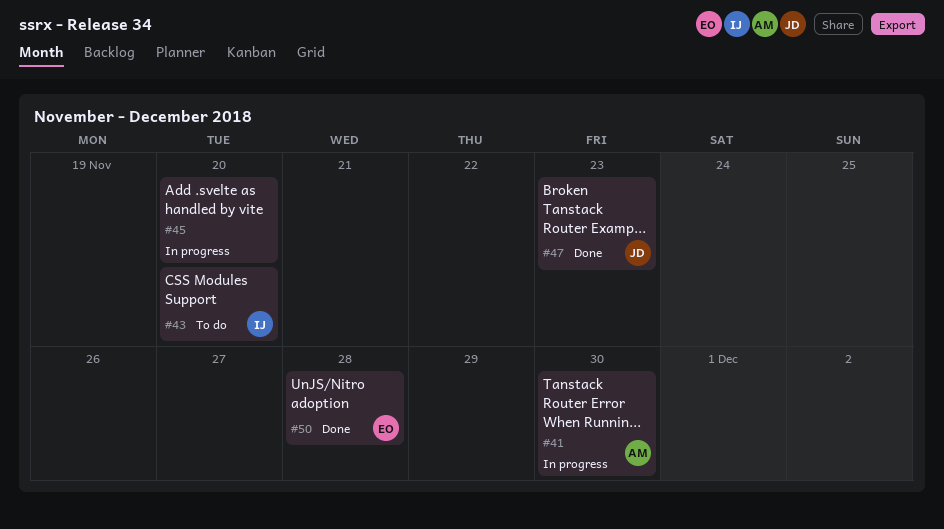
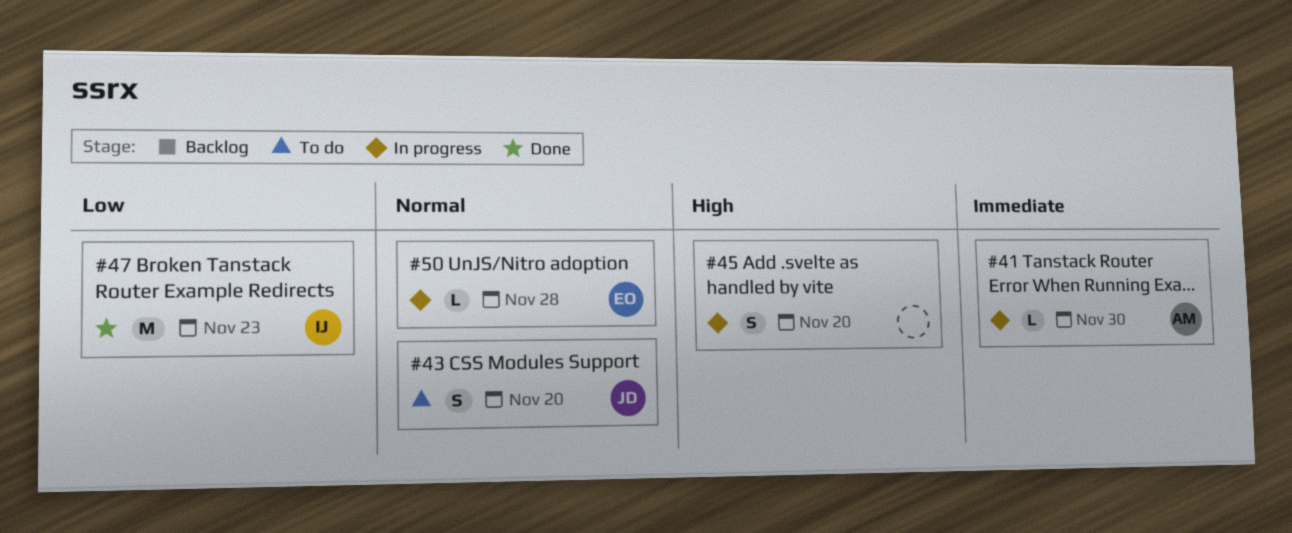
#43, owner: IJ -> JD
#47, owner: JD -> IJ
#50, status: Done -> In progress

